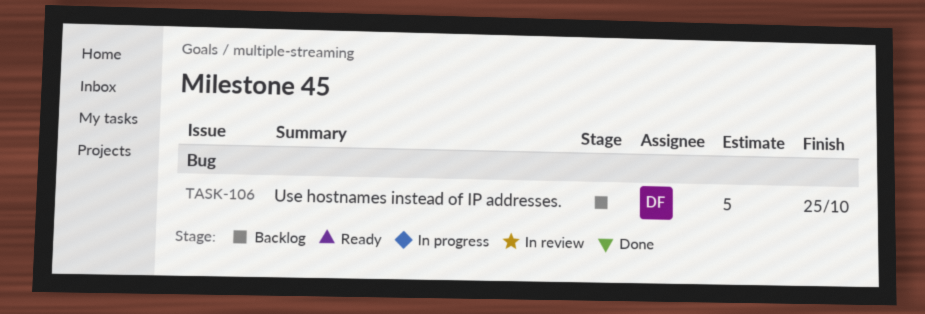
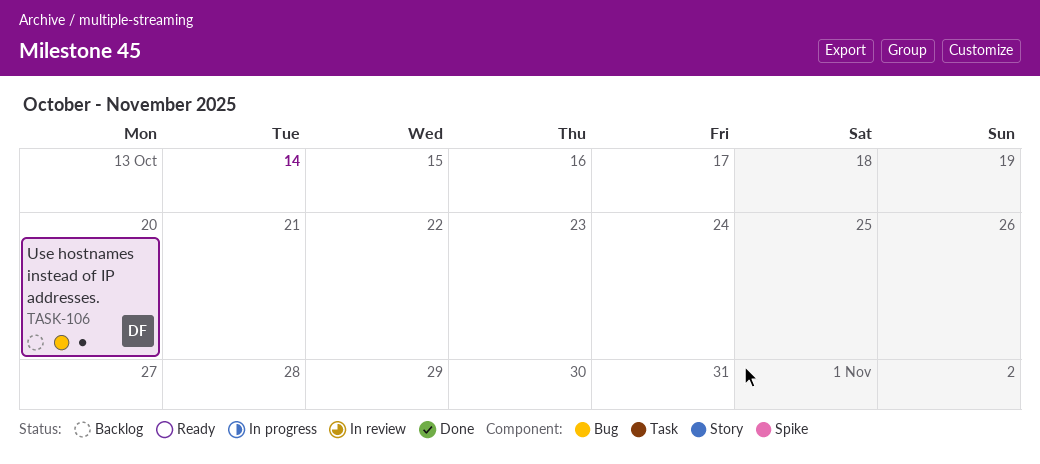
TASK-106, estimate: 5 -> 1
TASK-106, due: Oct 25 -> Oct 20

